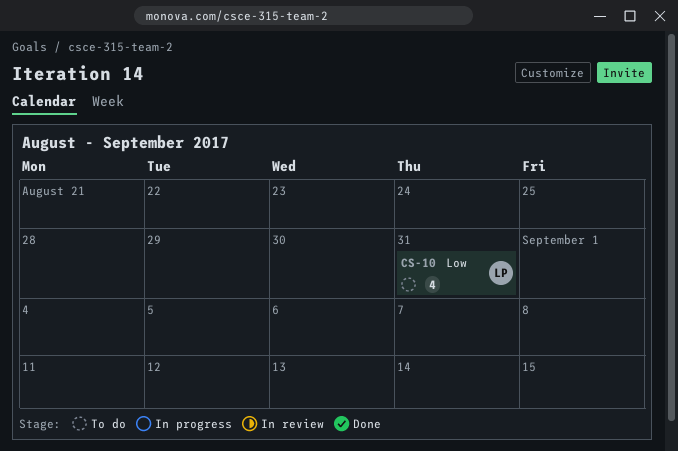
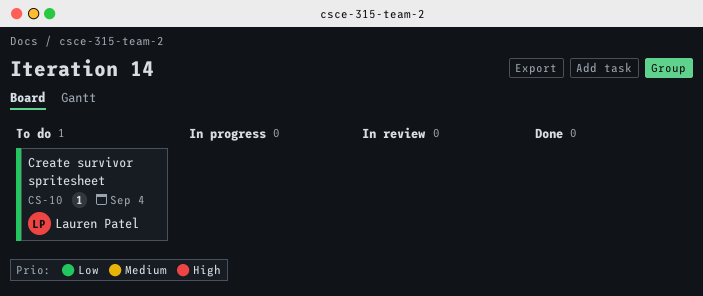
CS-10, estimate: 4 -> 1
CS-10, due: Aug 31 -> Sep 4

